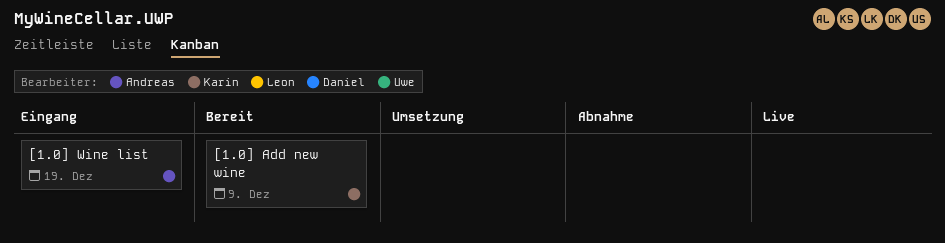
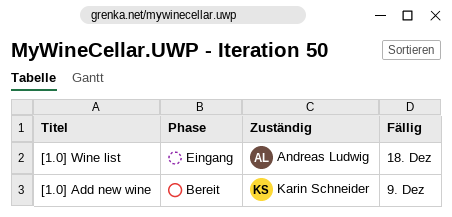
[1.0] Wine list, due: Dec 19 -> Dec 18

